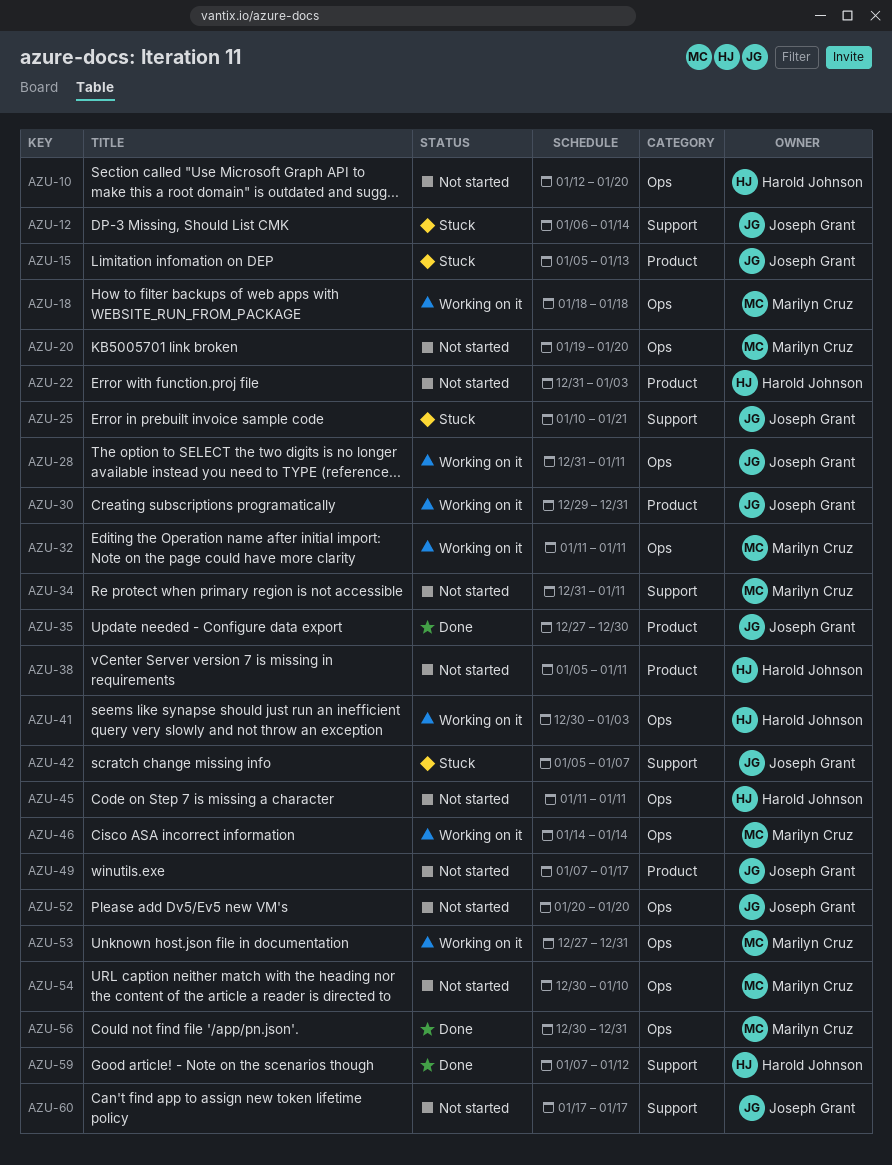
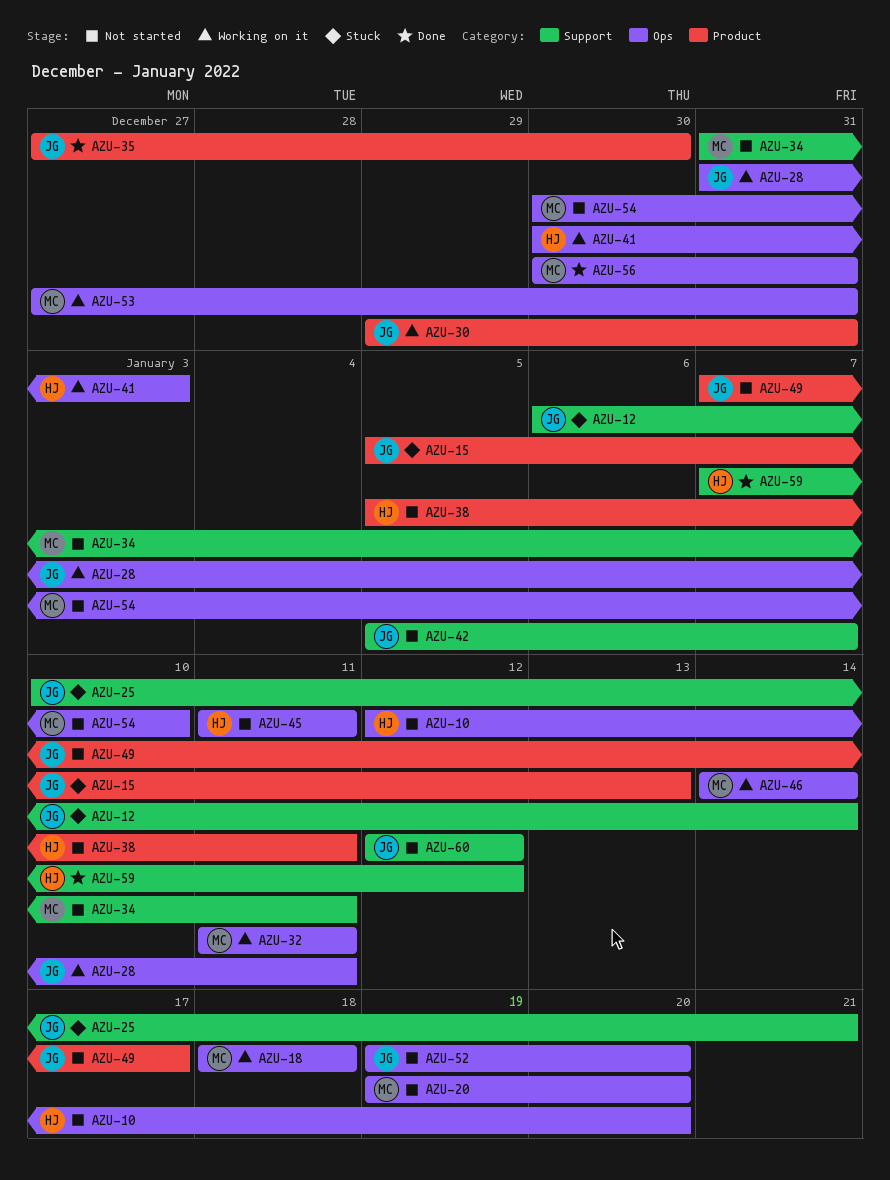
AZU-22: present -> none
AZU-42, status: Stuck -> Not started
AZU-52, start: Jan 20 -> Jan 19
AZU-60, start: Jan 17 -> Jan 12
AZU-60, due: Jan 17 -> Jan 12

